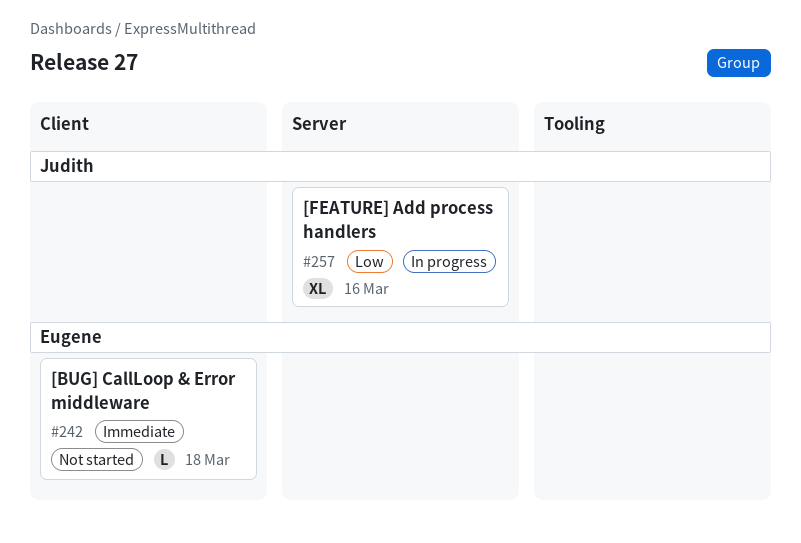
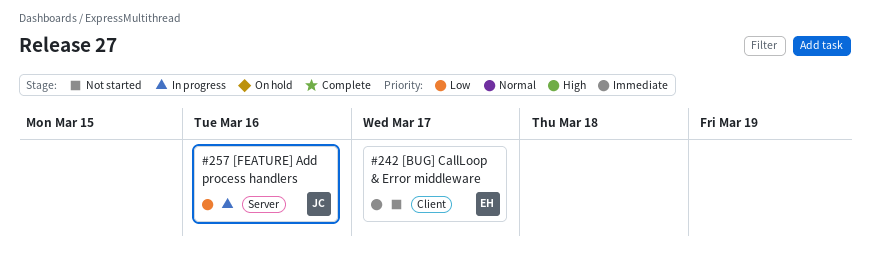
#242, due: Mar 18 -> Mar 17

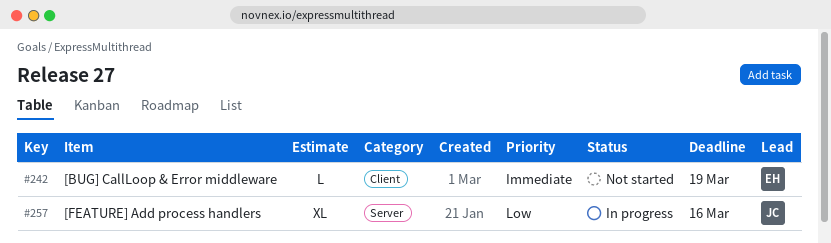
#242, due: Mar 17 -> Mar 19

